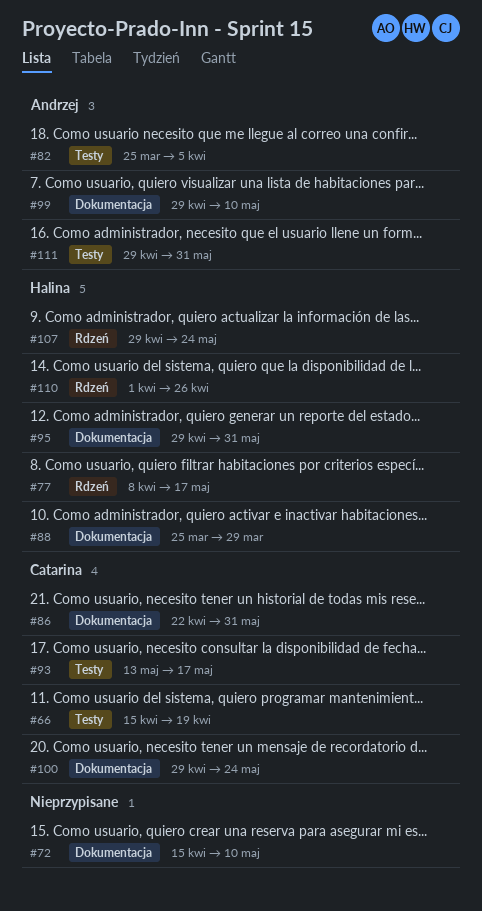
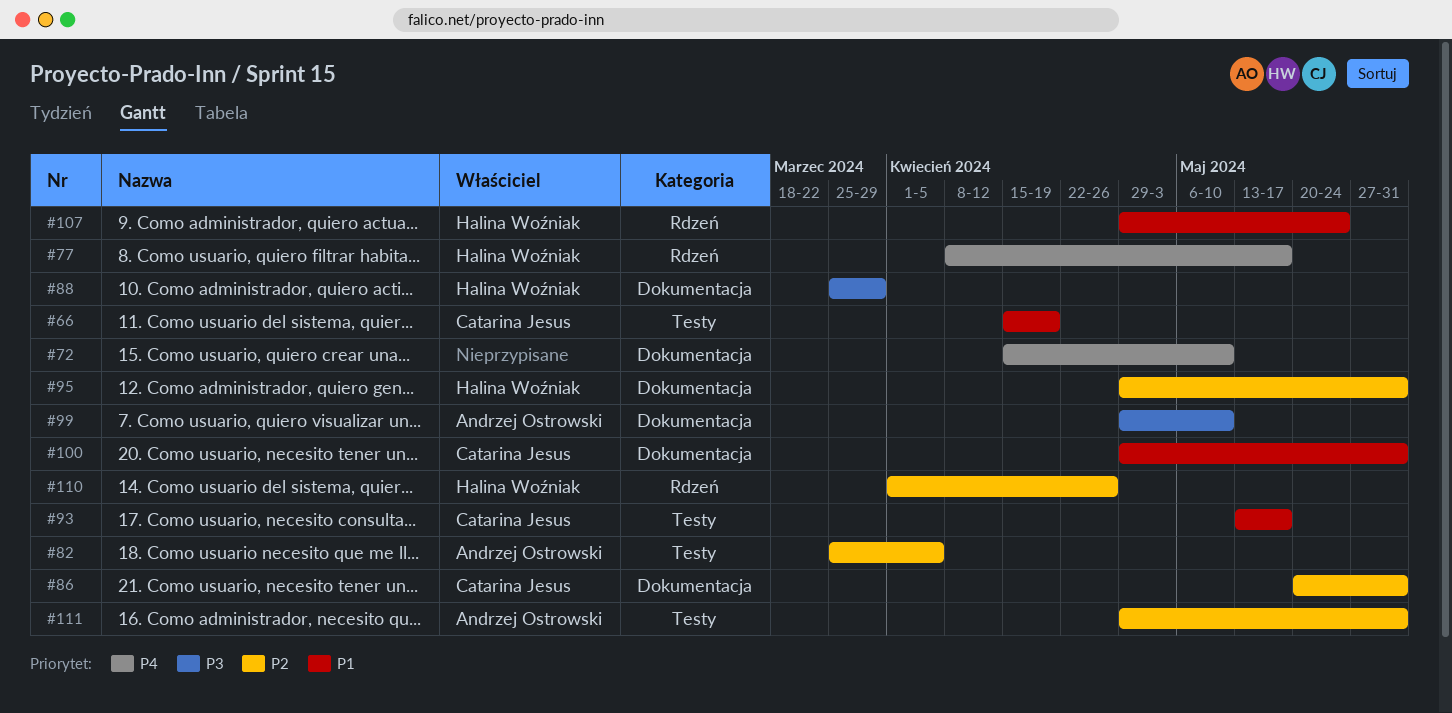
#86, start: Apr 22 -> May 20
#100, due: May 24 -> May 31

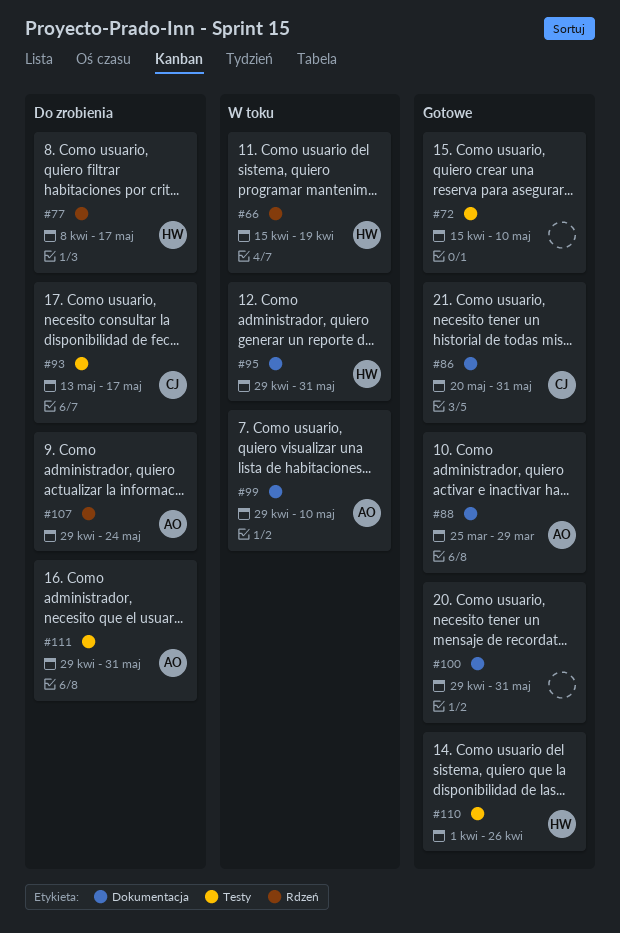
#66, owner: Catarina Jesus -> Halina Woźniak
#66, label: Testy -> Rdzeń
#72, label: Dokumentacja -> Testy
#82: present -> none
#88, owner: Halina Woźniak -> Andrzej Ostrowski
#100, owner: Catarina Jesus -> none
#107, owner: Halina Woźniak -> Andrzej Ostrowski
#110, label: Rdzeń -> Testy

